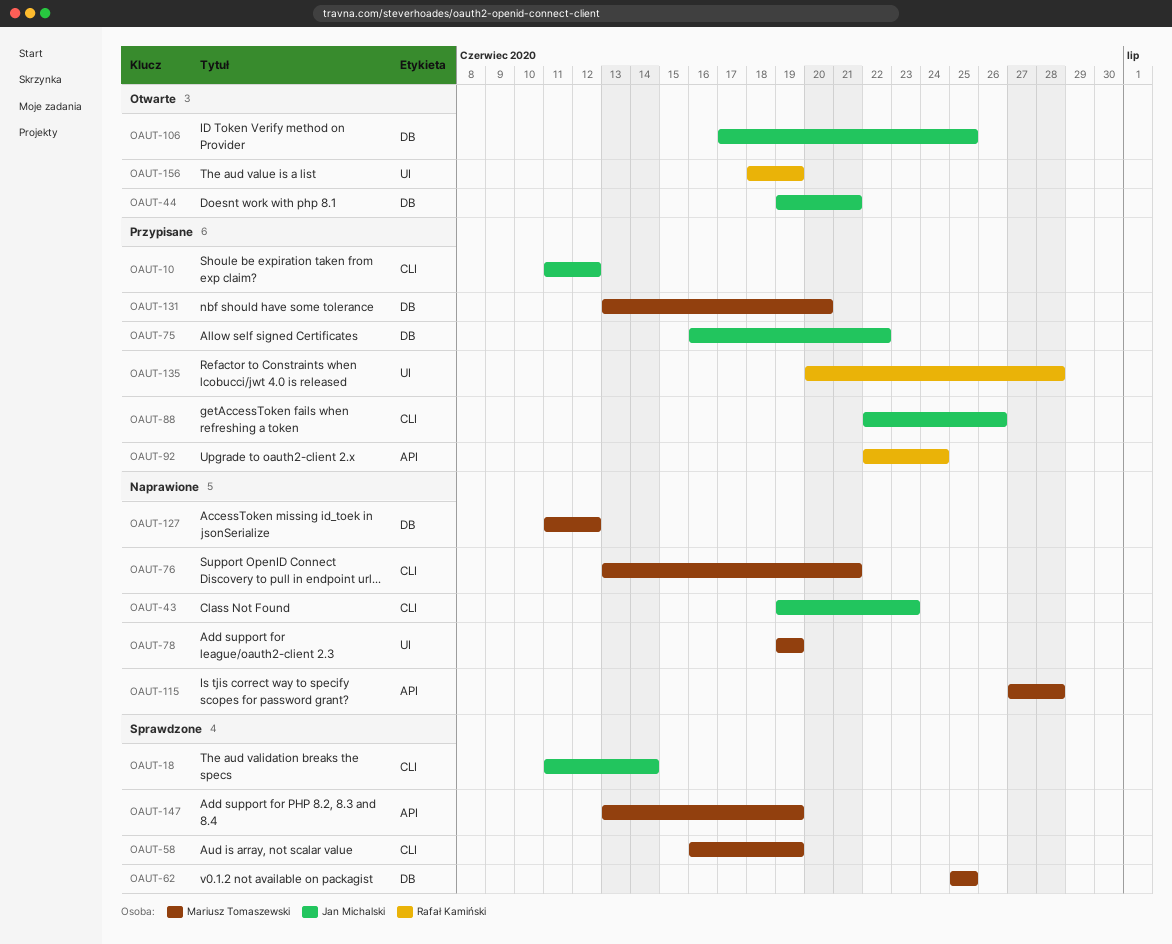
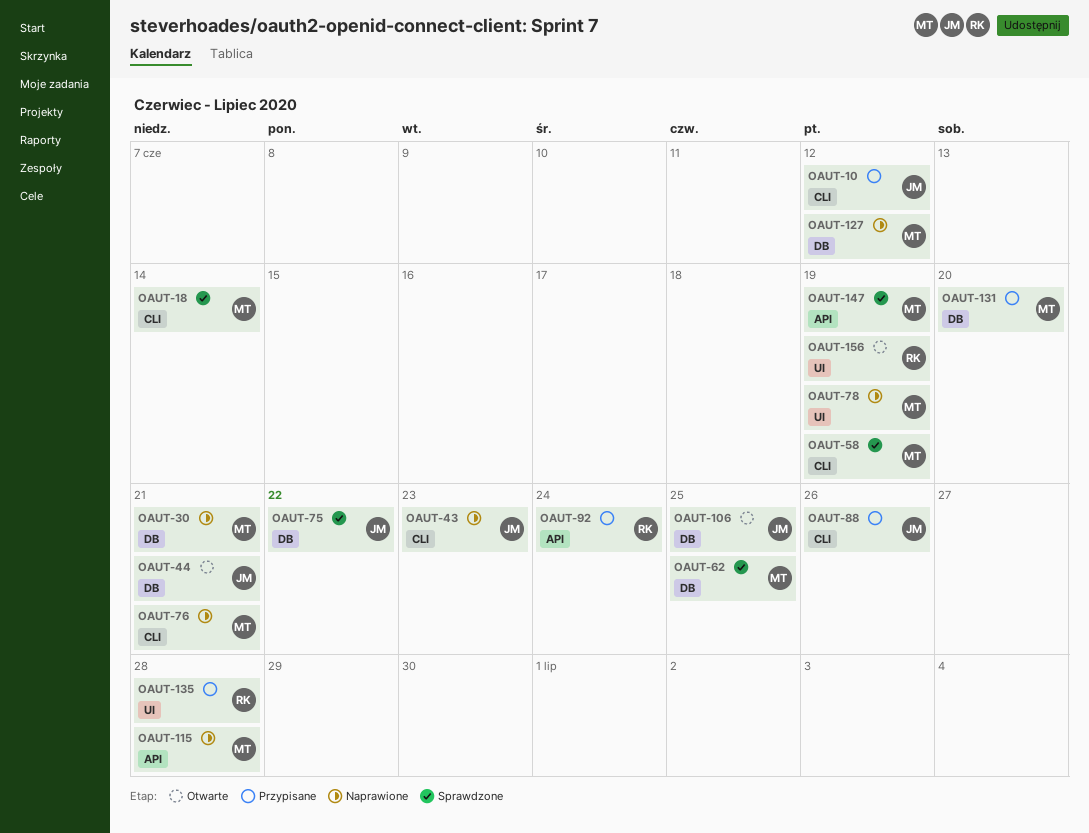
OAUT-18, owner: Jan Michalski -> Mariusz Tomaszewski
OAUT-30: none -> present
OAUT-75, status: Przypisane -> Sprawdzone

